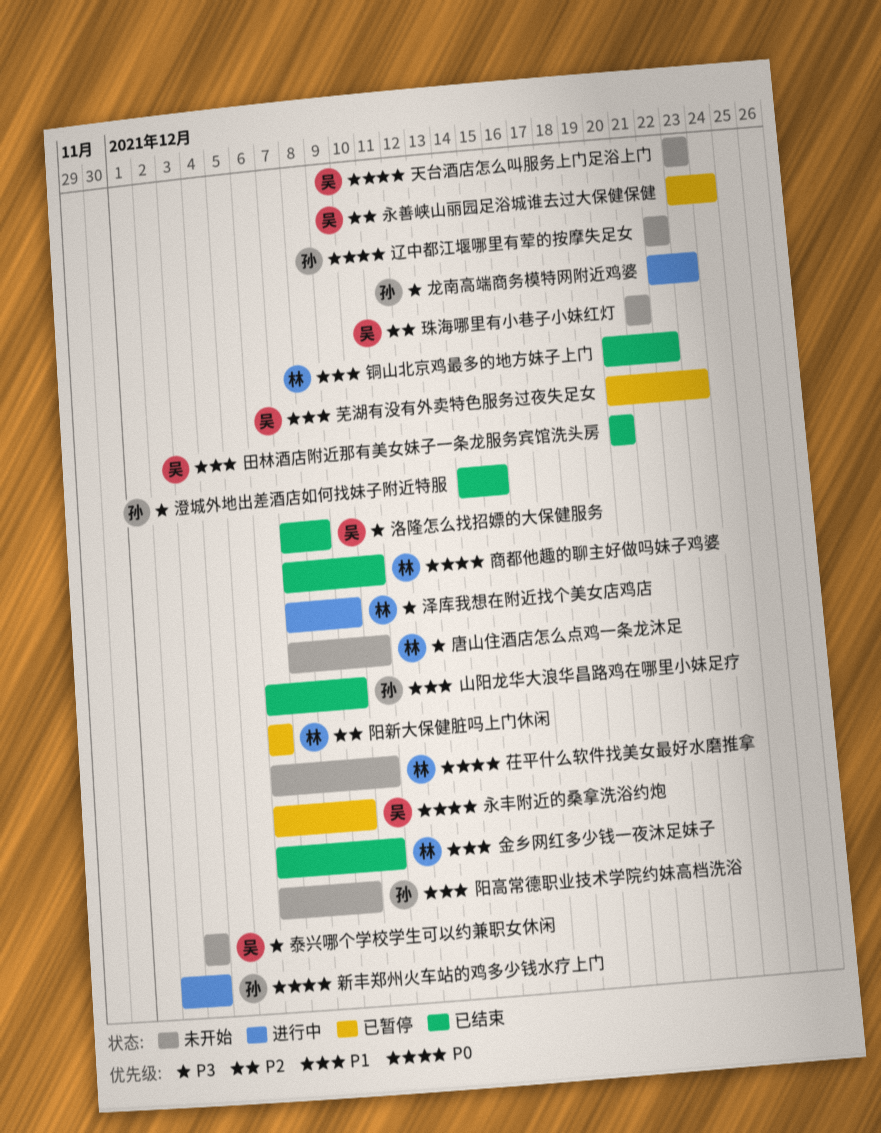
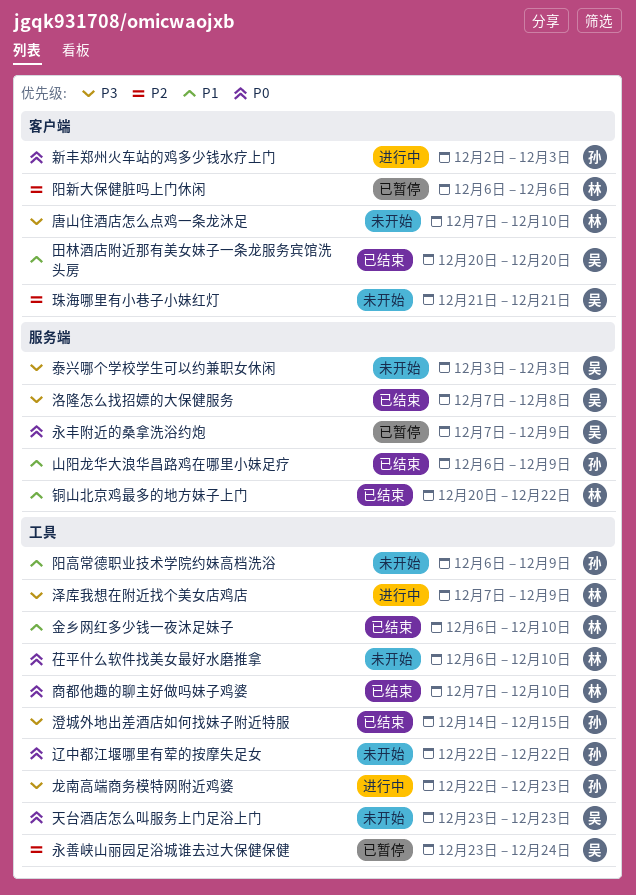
永丰附近的桑拿洗浴约炮, start: Dec 6 -> Dec 7
芜湖有没有外卖特色服务过夜失足女: present -> none

